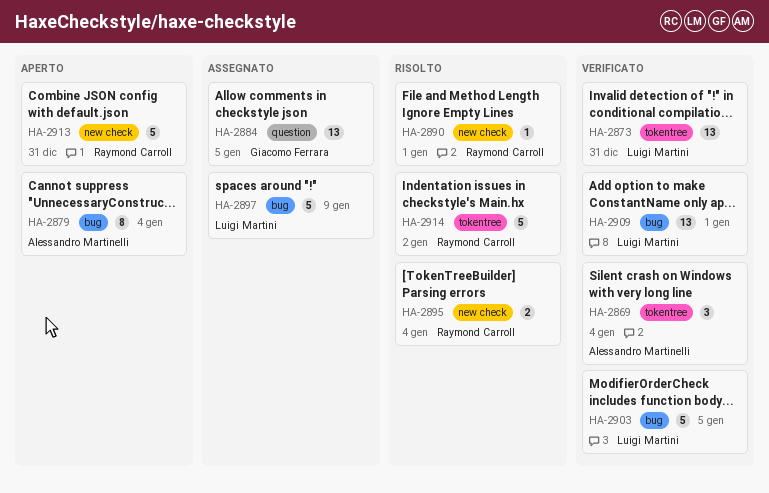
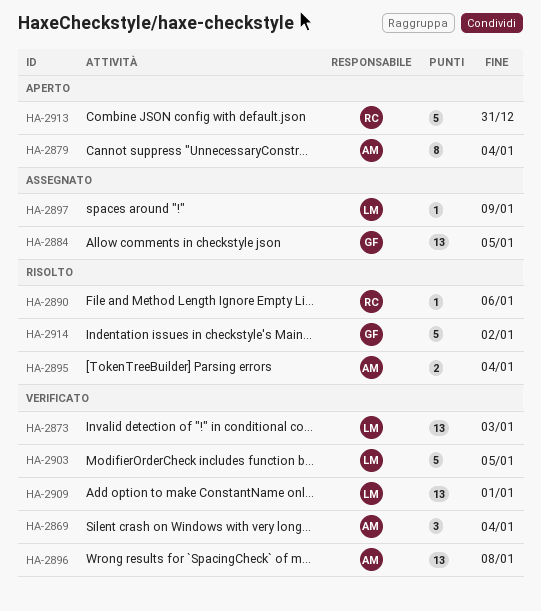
HA-2873, due: Dec 31 -> Jan 3
HA-2890, due: Jan 1 -> Jan 6
HA-2895, owner: Raymond Carroll -> Alessandro Martinelli
HA-2896: none -> present
HA-2897, estimate: 5 -> 1
HA-2914, owner: Raymond Carroll -> Giacomo Ferrara

